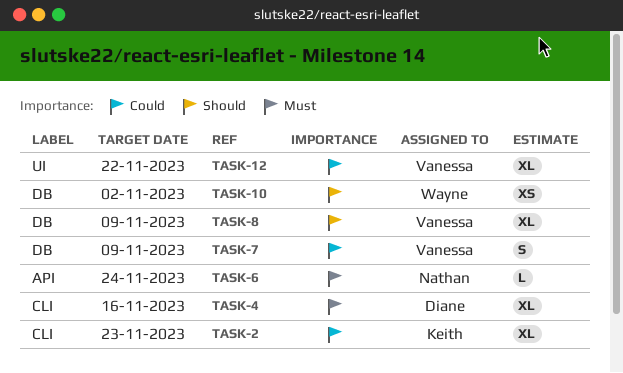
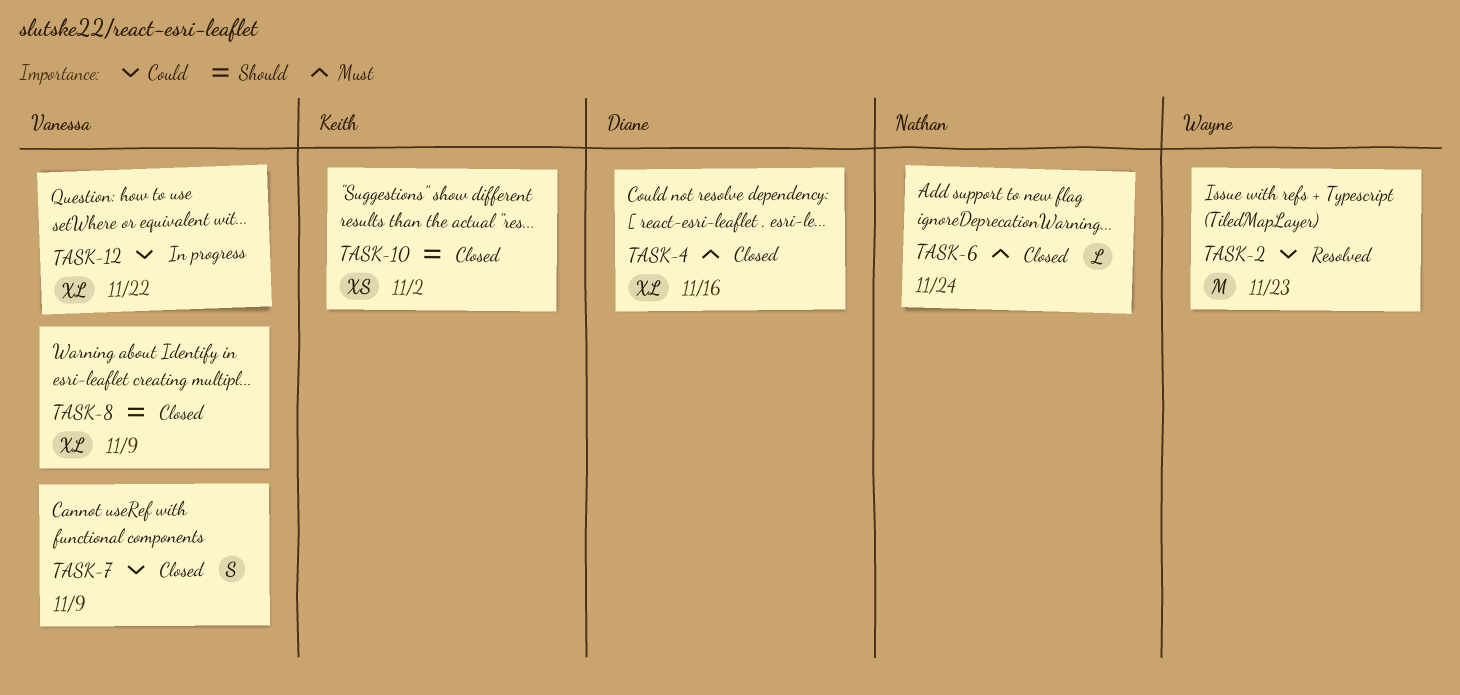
TASK-2, owner: Keith -> Wayne
TASK-2, estimate: XL -> M
TASK-10, owner: Wayne -> Keith

